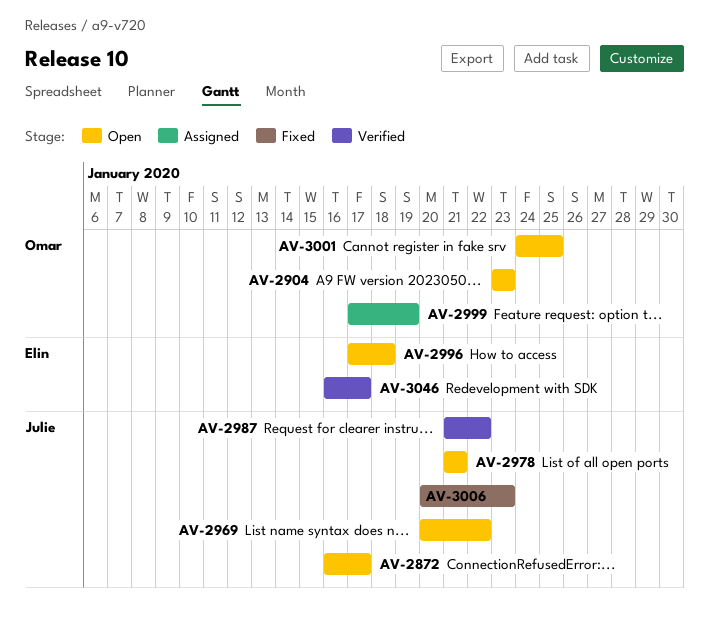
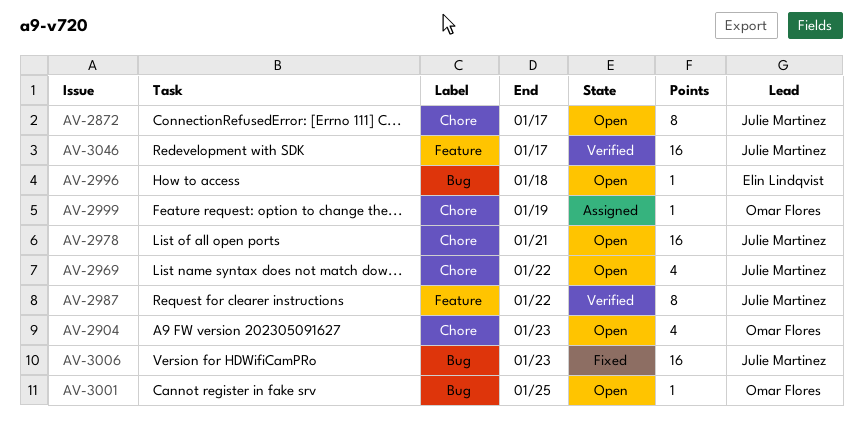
AV-3046, owner: Elin Lindqvist -> Julie Martinez

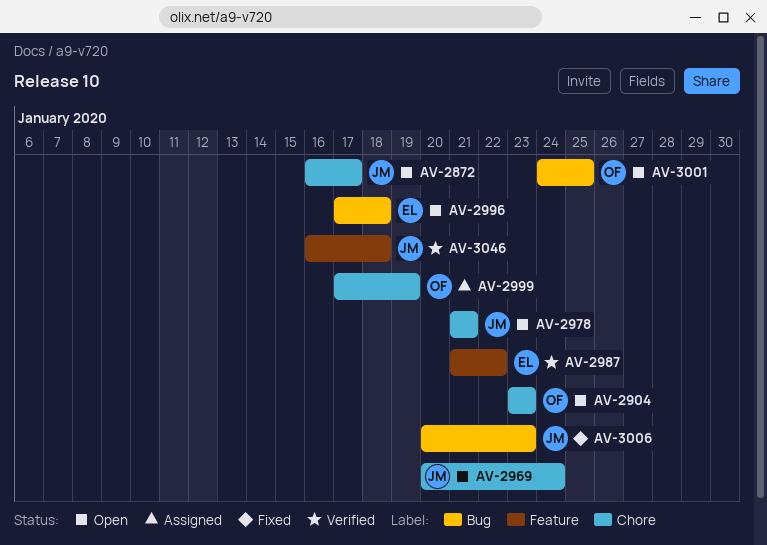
AV-2969, due: Jan 22 -> Jan 24
AV-2987, owner: Julie Martinez -> Elin Lindqvist
AV-3046, due: Jan 17 -> Jan 18

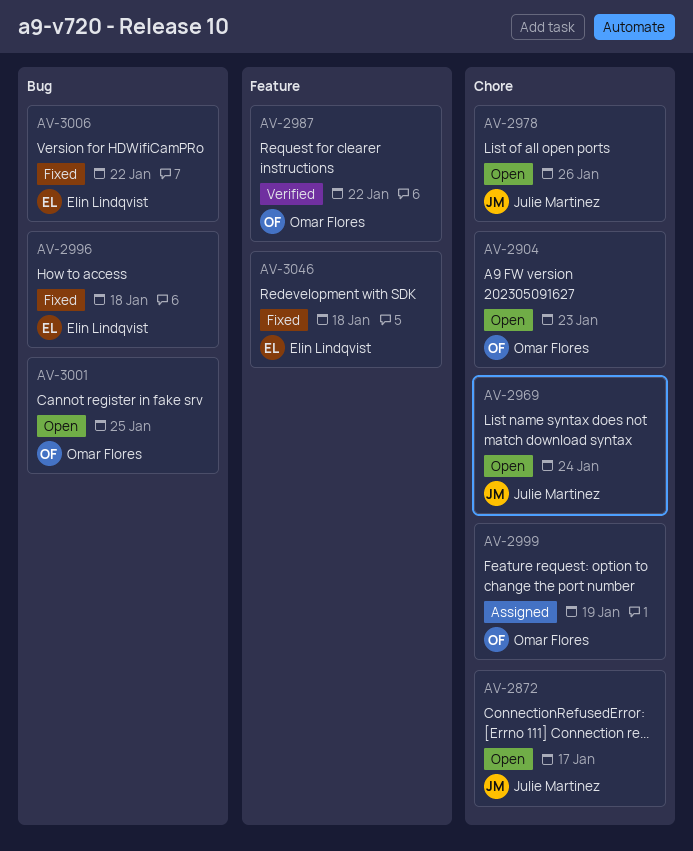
AV-2978, due: Jan 21 -> Jan 26
AV-2987, owner: Elin Lindqvist -> Omar Flores
AV-2996, status: Open -> Fixed
AV-3006, owner: Julie Martinez -> Elin Lindqvist
AV-3006, due: Jan 23 -> Jan 22
AV-3046, status: Verified -> Fixed
AV-3046, owner: Julie Martinez -> Elin Lindqvist

